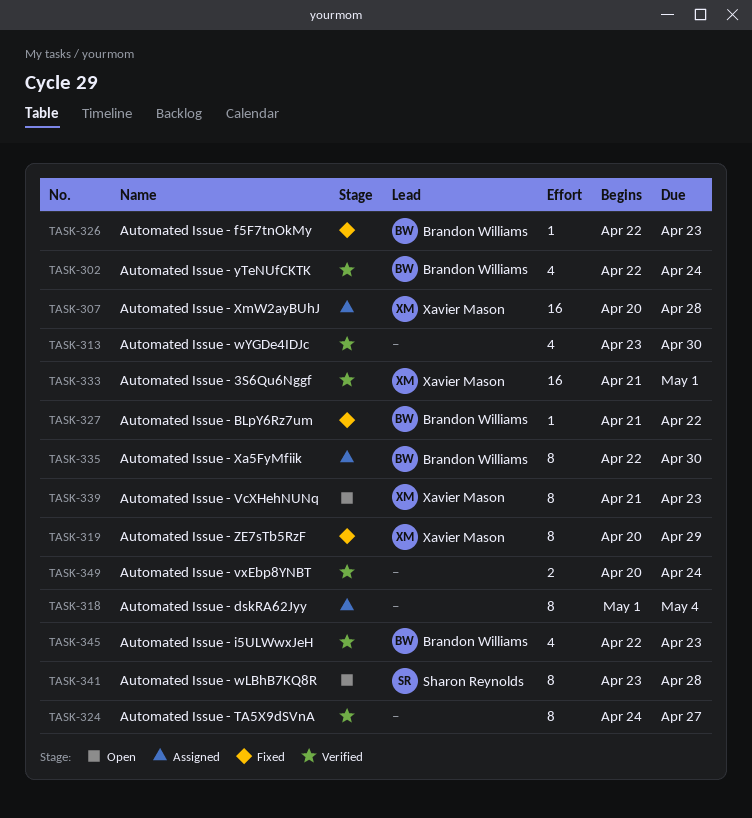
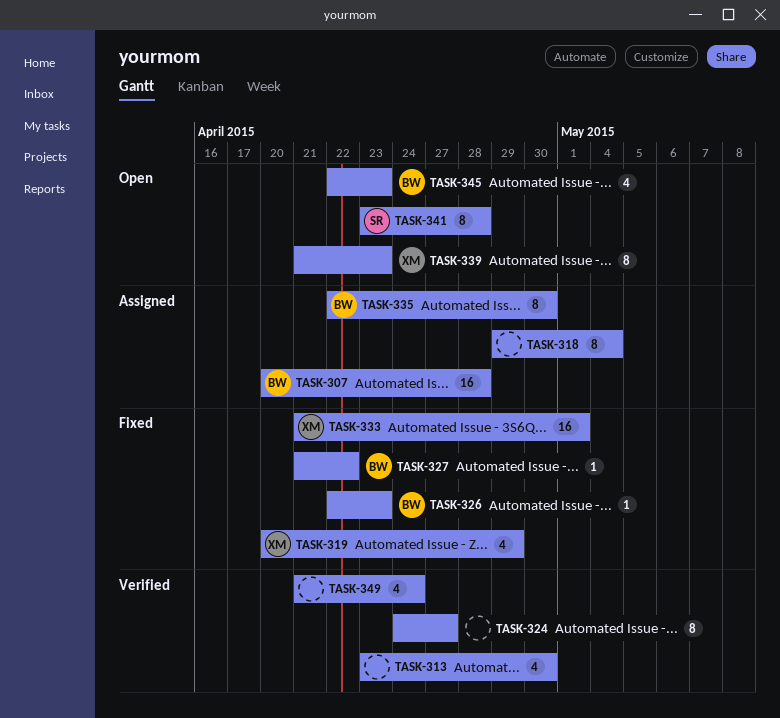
TASK-302: present -> none
TASK-307, owner: Xavier Mason -> Brandon Williams
TASK-318, start: May 1 -> Apr 29
TASK-319, estimate: 8 -> 4
TASK-333, status: Verified -> Fixed
TASK-345, status: Verified -> Open
TASK-349, estimate: 2 -> 4
TASK-349, start: Apr 20 -> Apr 21

